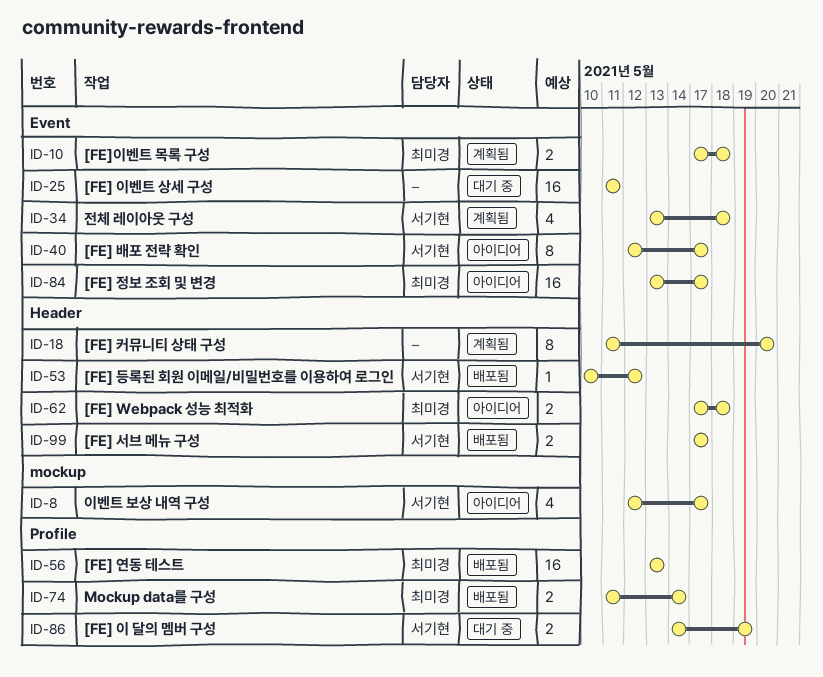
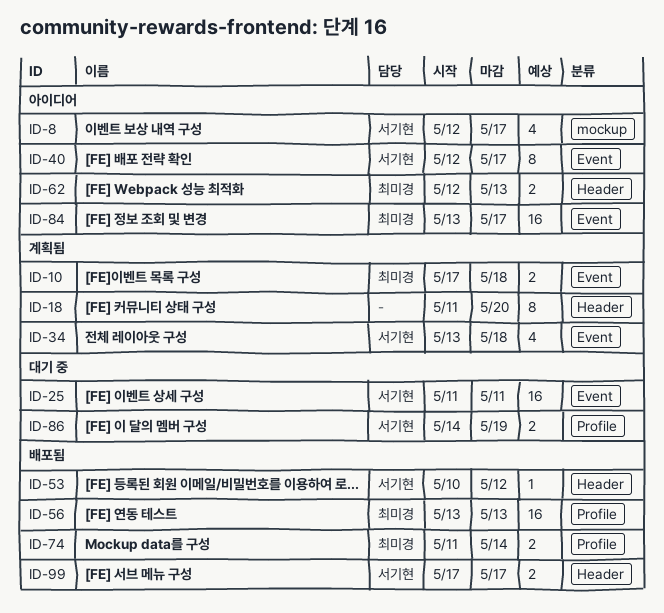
ID-25, owner: none -> 서기현
ID-62, start: May 17 -> May 12
ID-62, due: May 18 -> May 13

